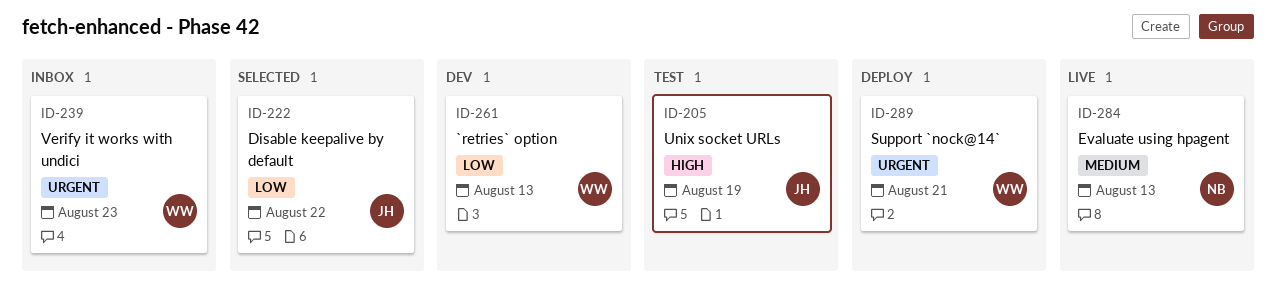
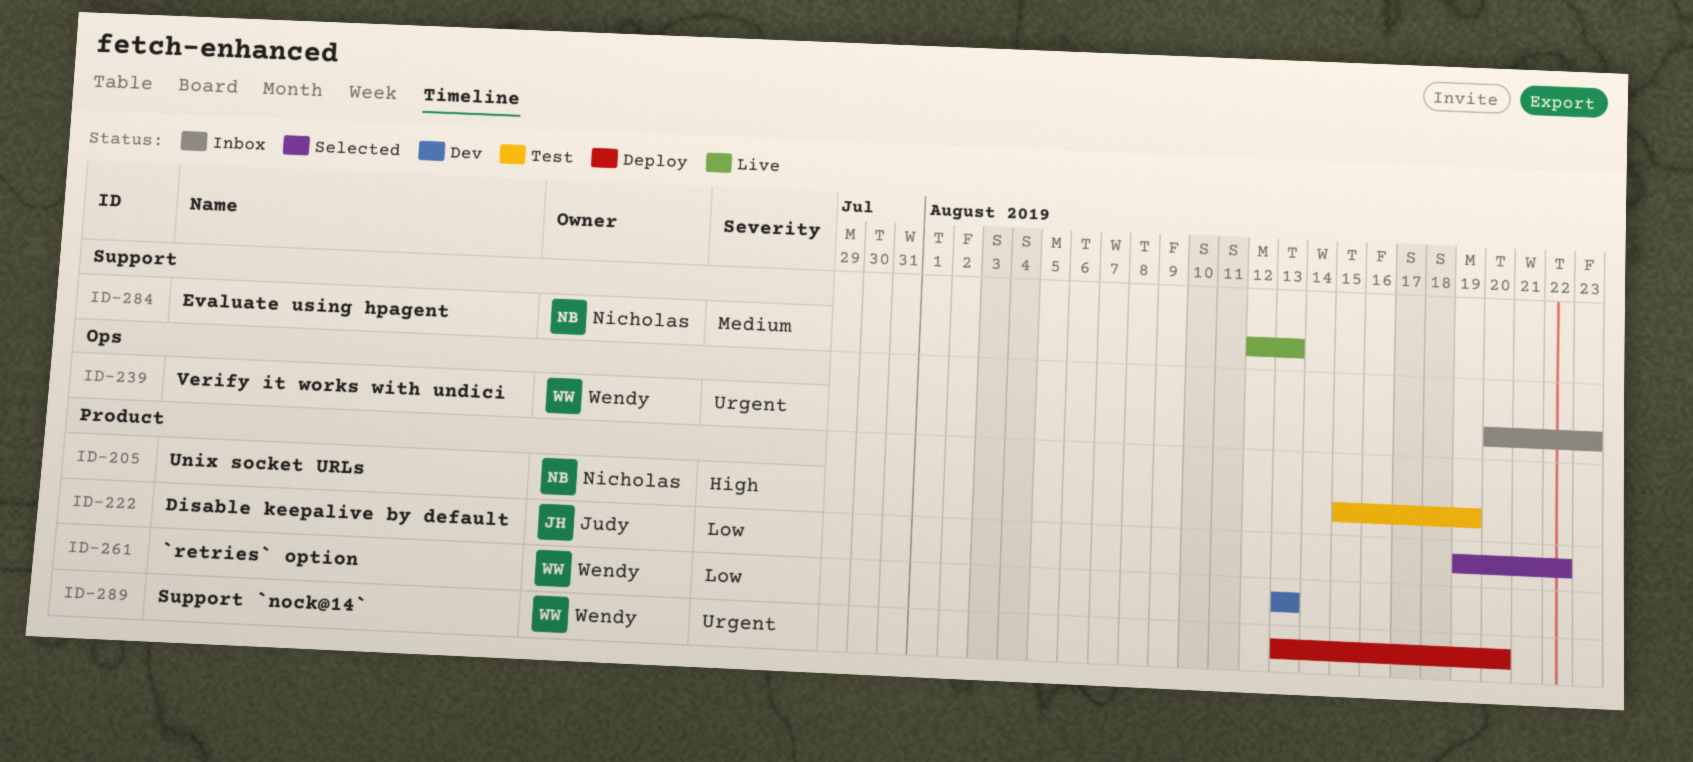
ID-205, owner: Judy -> Nicholas
ID-289, due: Aug 21 -> Aug 20

